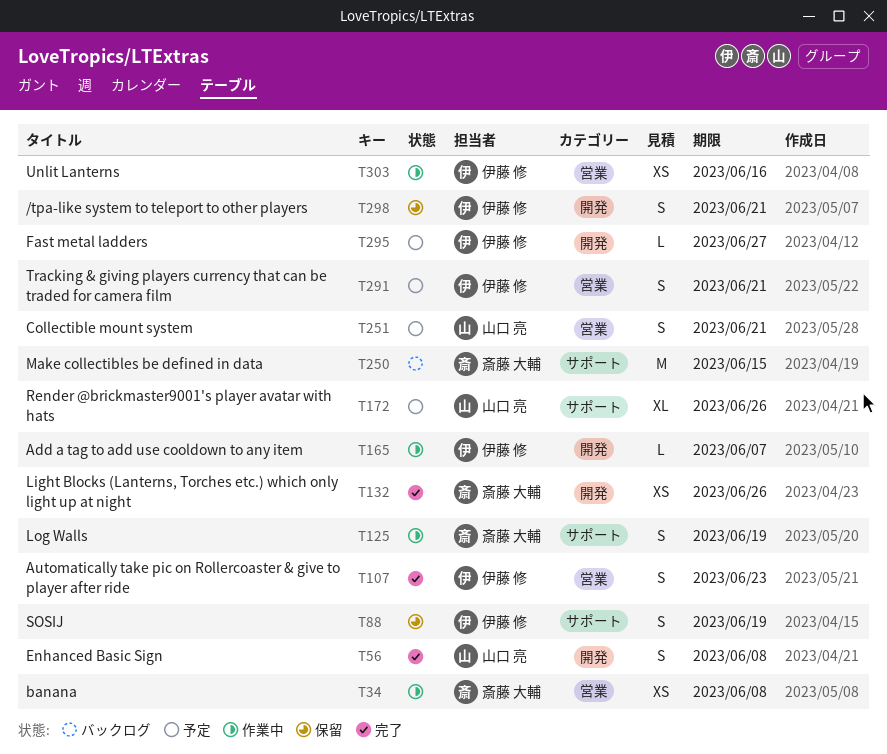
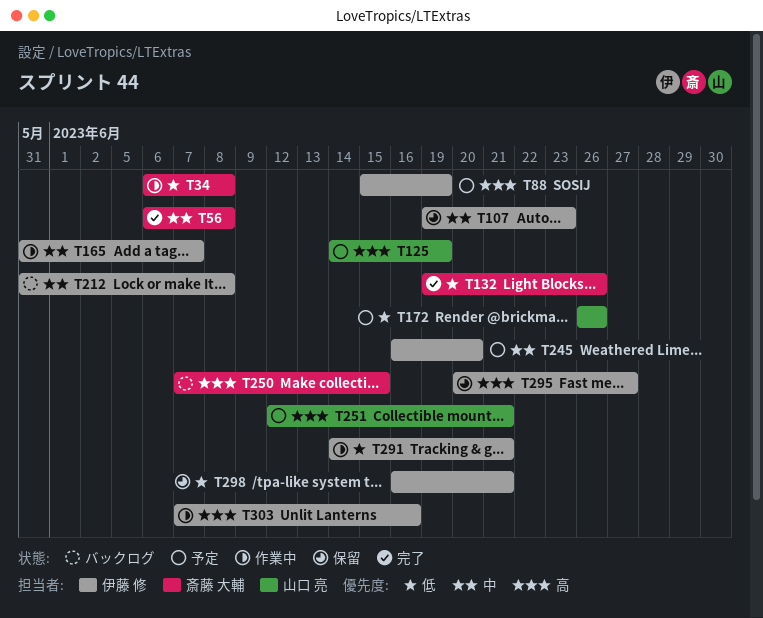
T56, owner: 山口 亮 -> 斎藤 大輔
T88, status: 保留 -> 予定
T107, status: 完了 -> 保留
T125, status: 作業中 -> 予定
T125, owner: 斎藤 大輔 -> 山口 亮
T212: none -> present
T245: none -> present
T291, status: 予定 -> 作業中
T295, status: 予定 -> 保留

